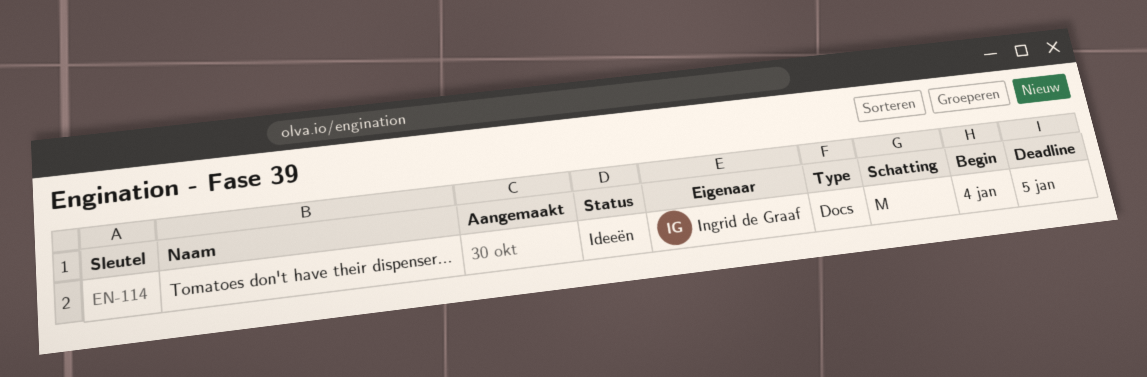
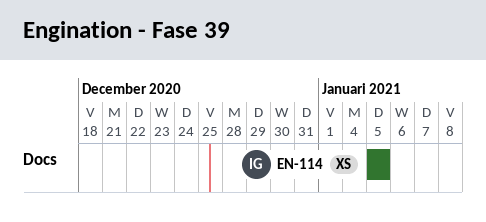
EN-114, estimate: M -> XS
EN-114, start: Jan 4 -> Jan 5

